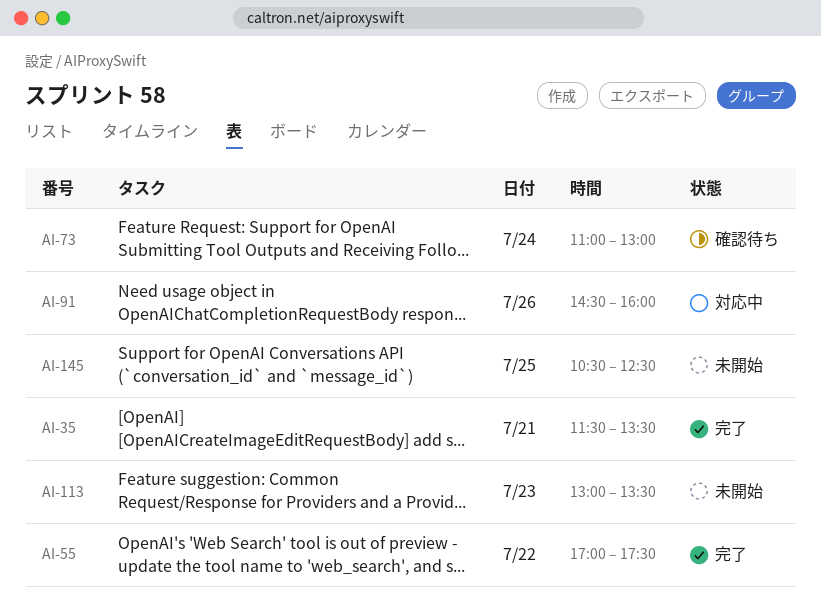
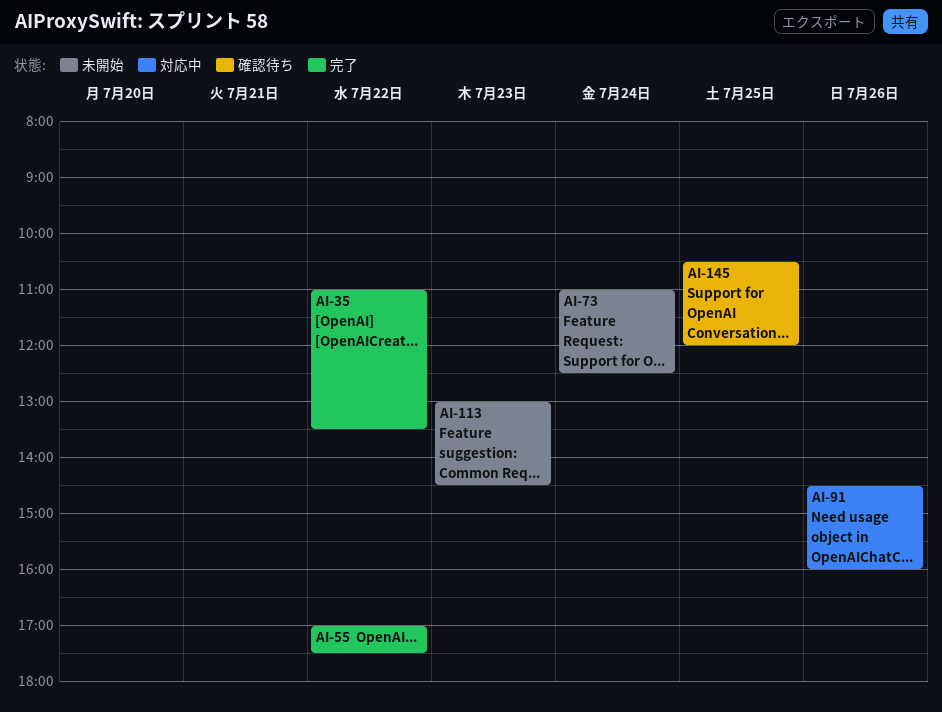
AI-35, day: Jul 21 -> Jul 22
AI-35, begins: 11:30 -> 11:00
AI-73, status: 確認待ち -> 未開始
AI-73, ends: 13:00 -> 12:30
AI-113, ends: 13:30 -> 14:30
AI-145, status: 未開始 -> 確認待ち
AI-145, ends: 12:30 -> 12:00

